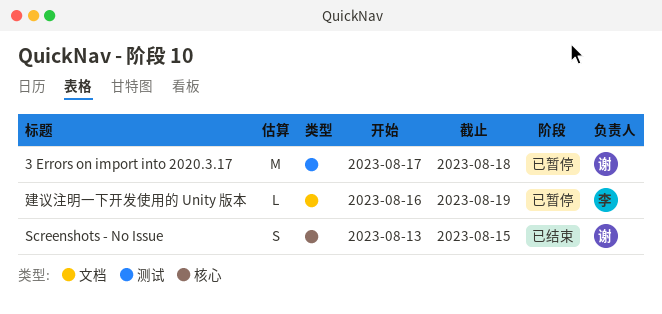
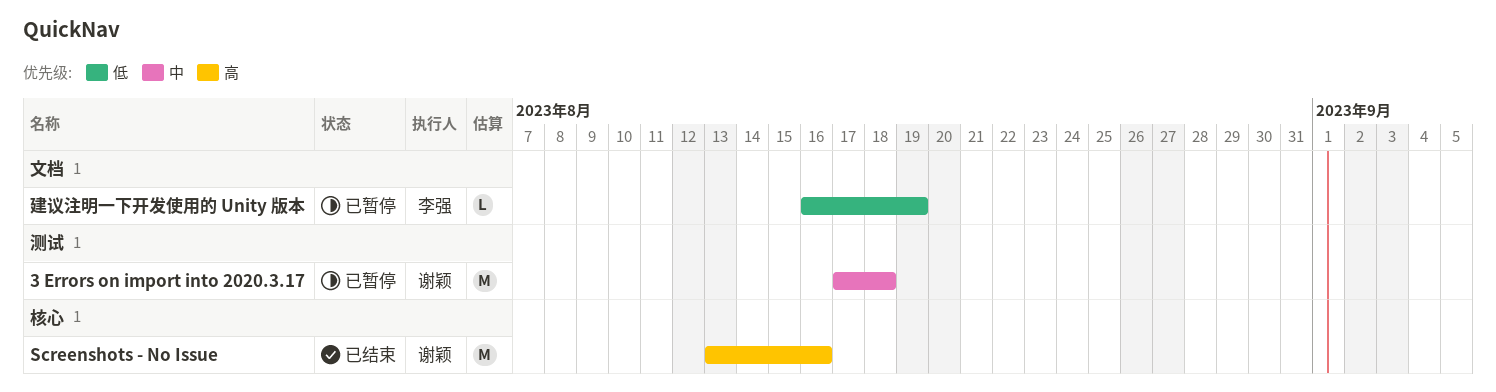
Screenshots - No Issue, estimate: S -> M
Screenshots - No Issue, due: Aug 15 -> Aug 16

